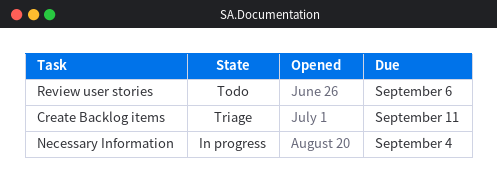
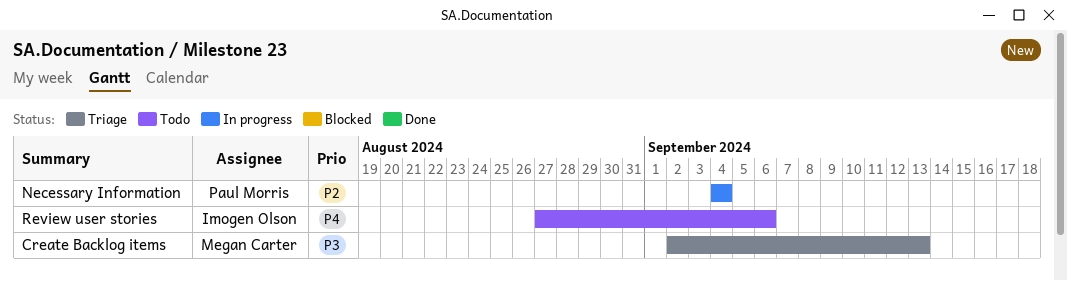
Create Backlog items, due: Sep 11 -> Sep 13

